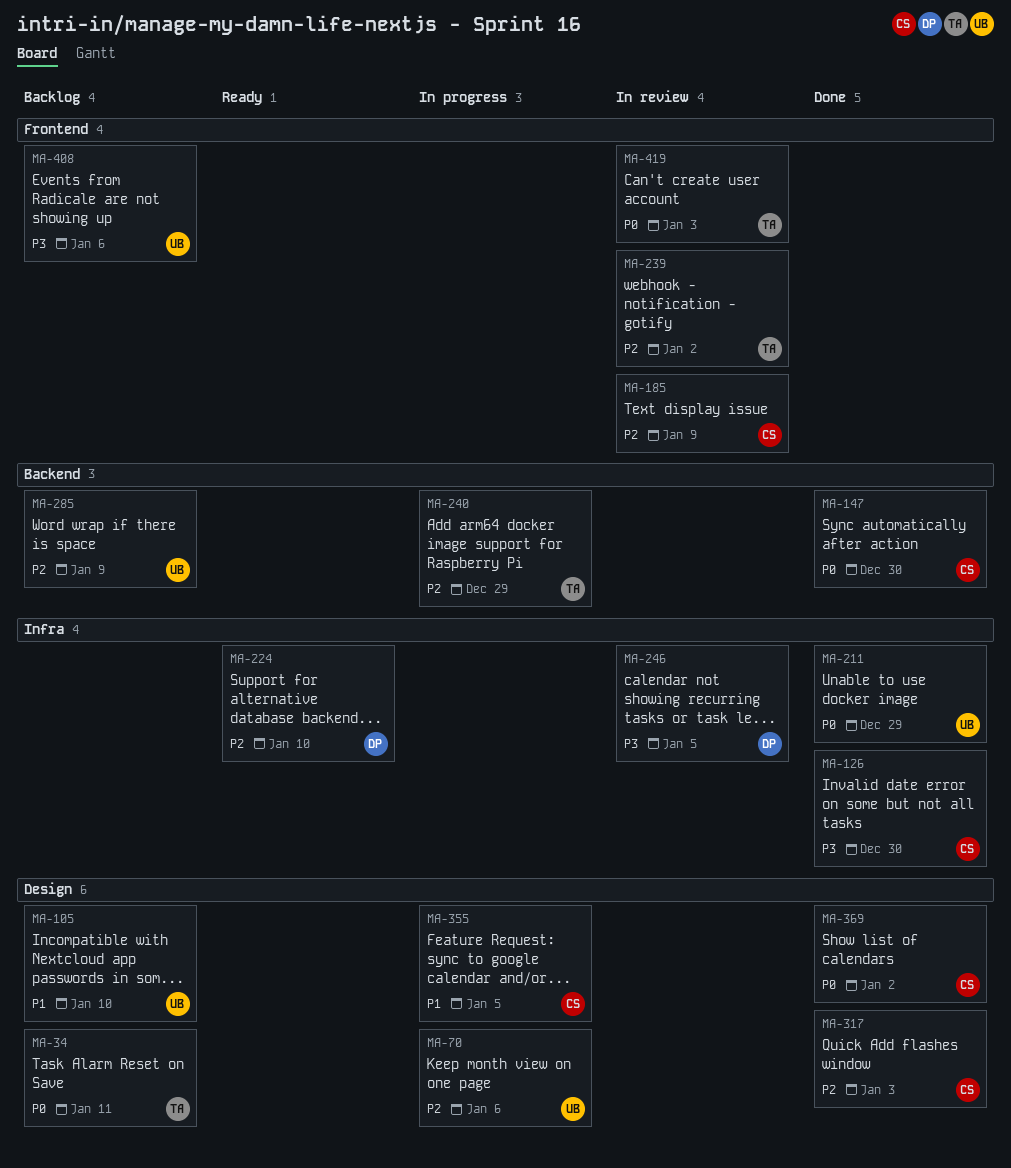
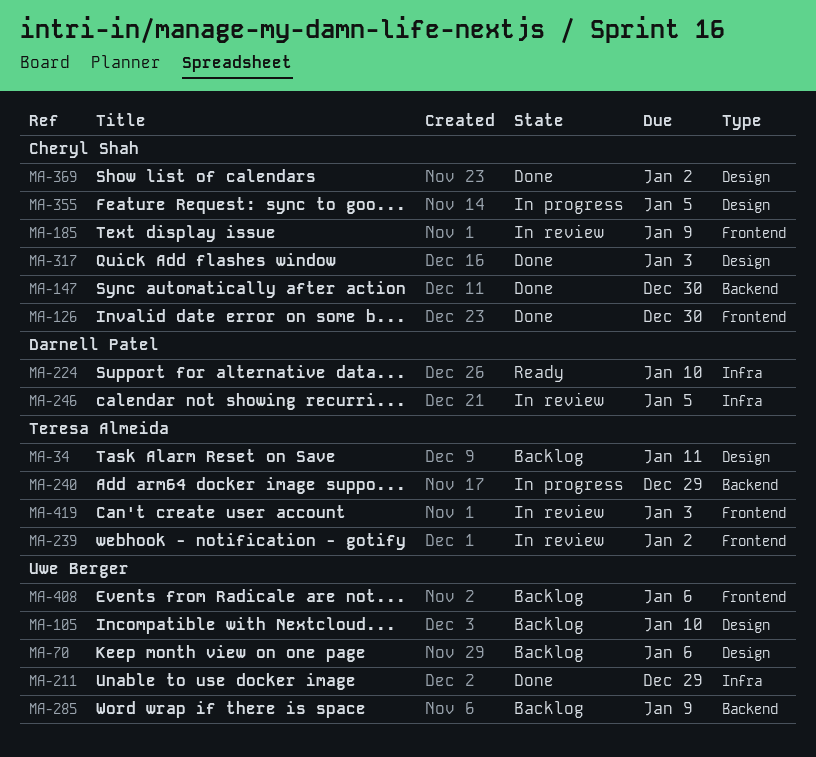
MA-70, status: In progress -> Backlog
MA-126, label: Infra -> Frontend

